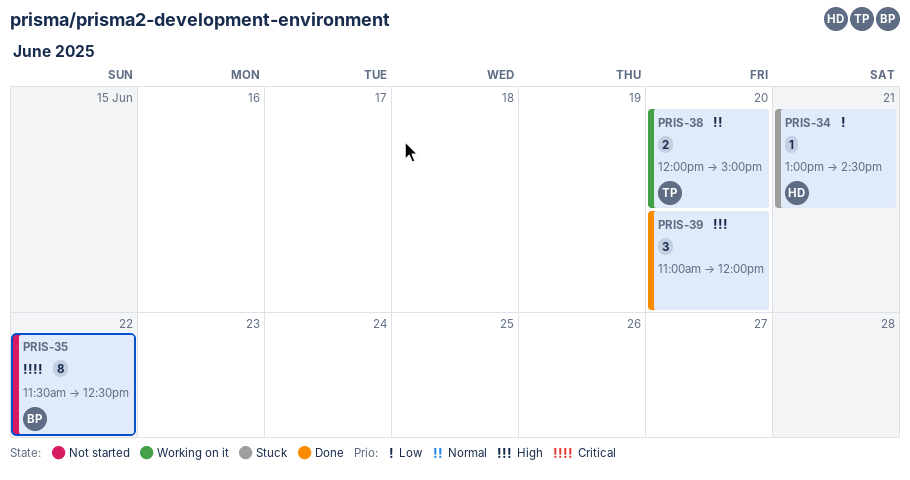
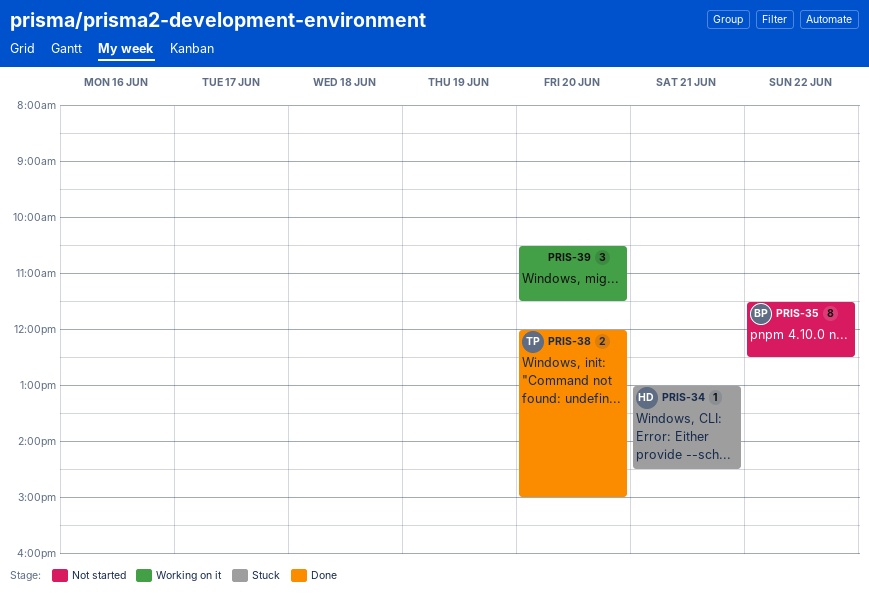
PRIS-38, status: Working on it -> Done
PRIS-39, status: Done -> Working on it
PRIS-39, begins: 11:00 -> 10:30
PRIS-39, ends: 12:00 -> 11:30

